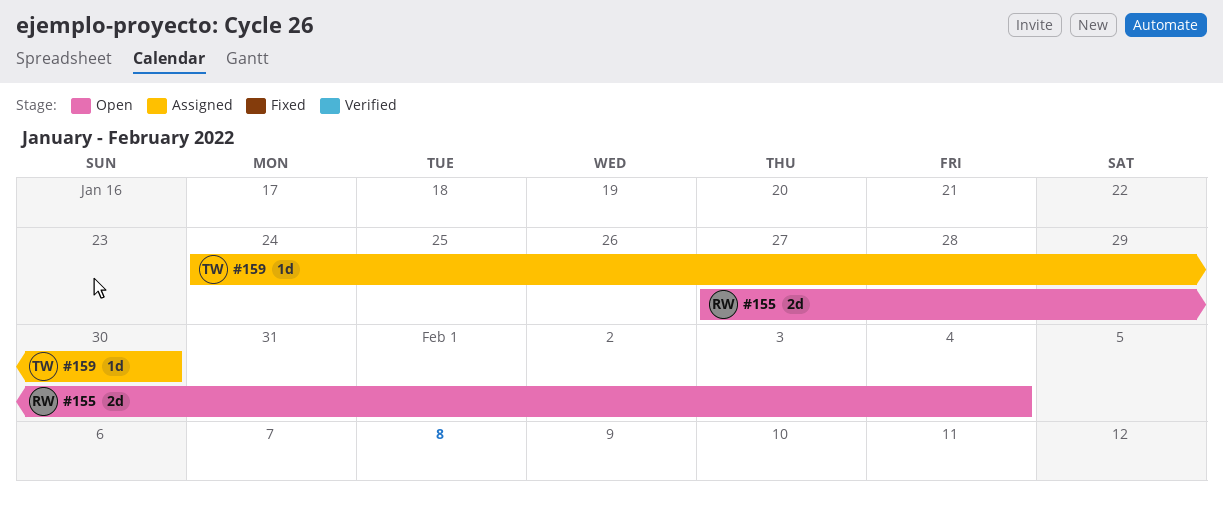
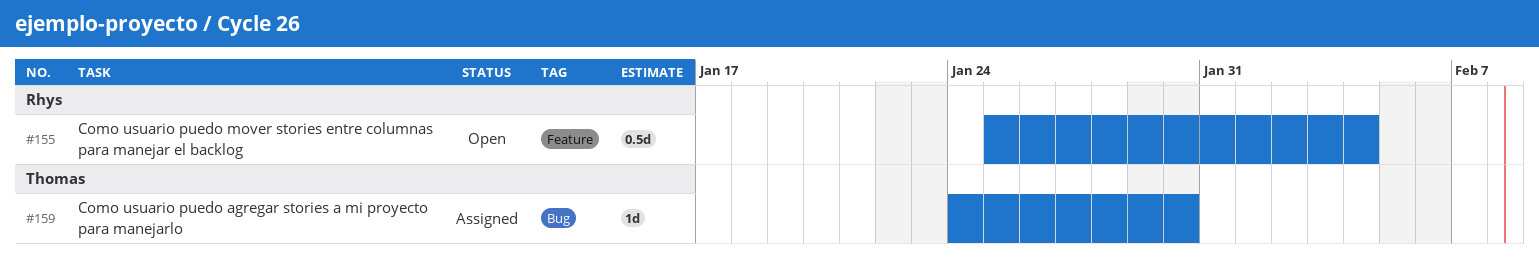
#155, estimate: 2d -> 0.5d
#155, start: Jan 27 -> Jan 25

